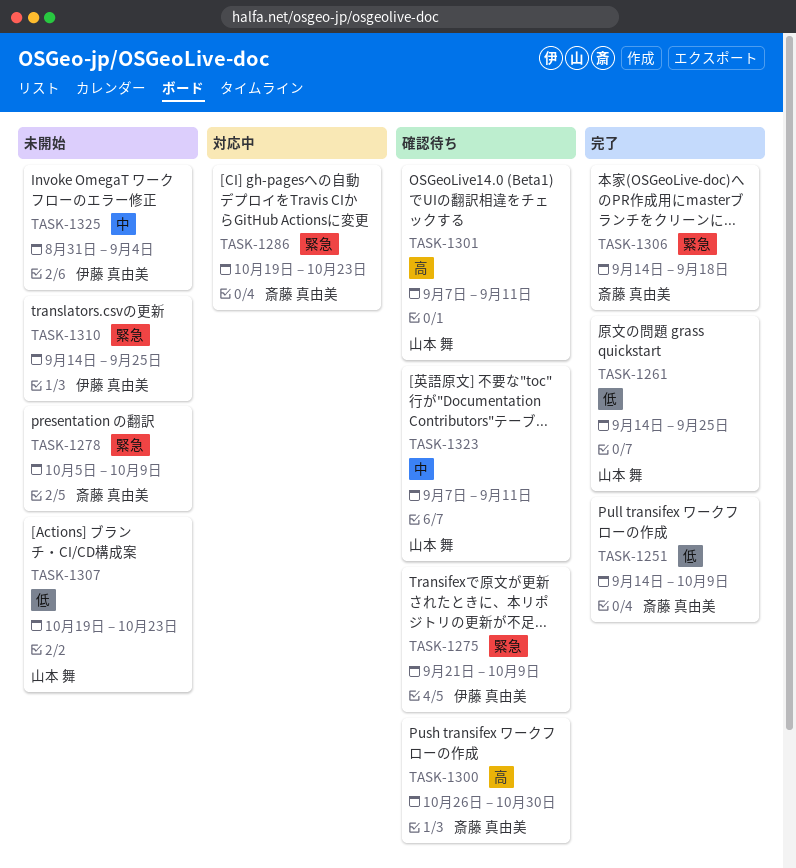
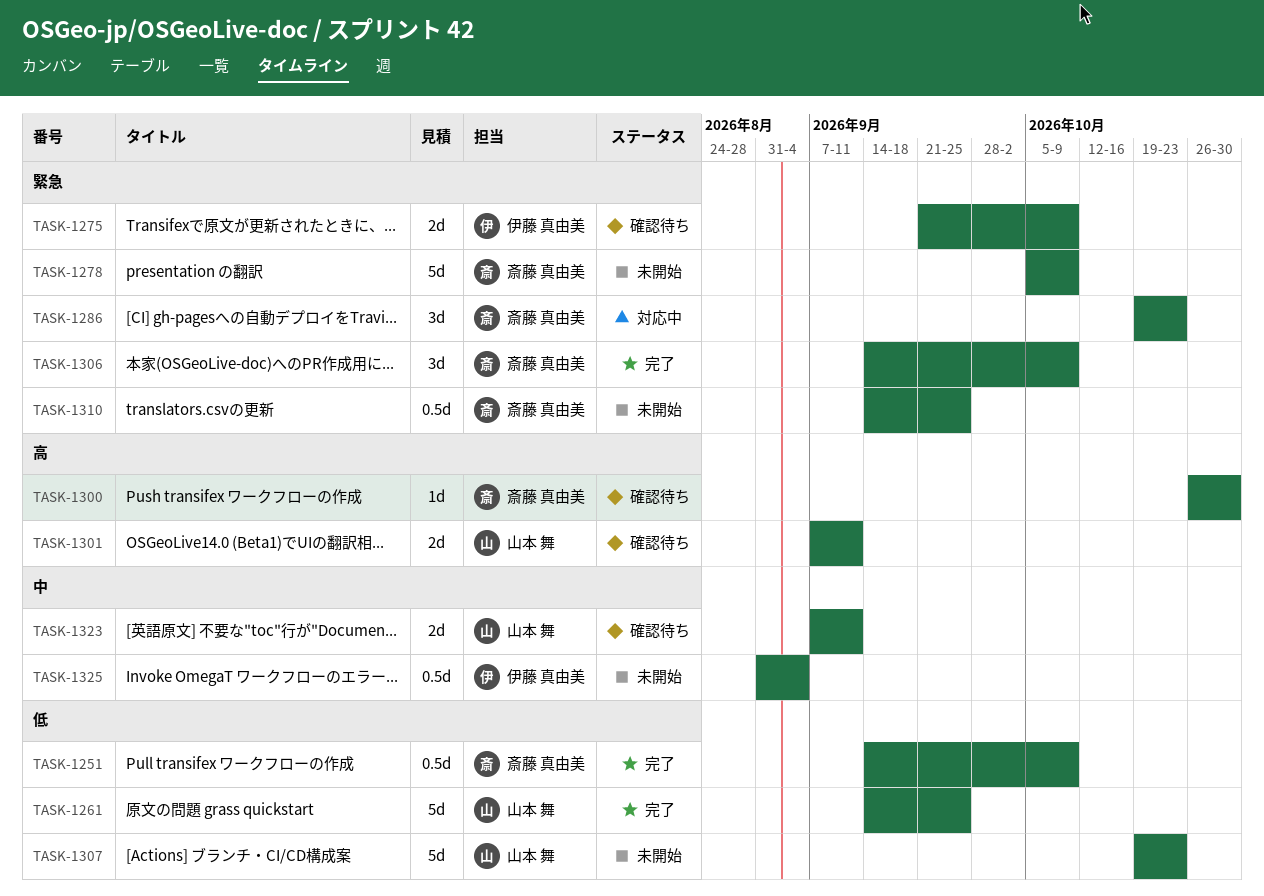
TASK-1306, due: Sep 18 -> Oct 9
TASK-1310, owner: 伊藤 真由美 -> 斎藤 真由美

